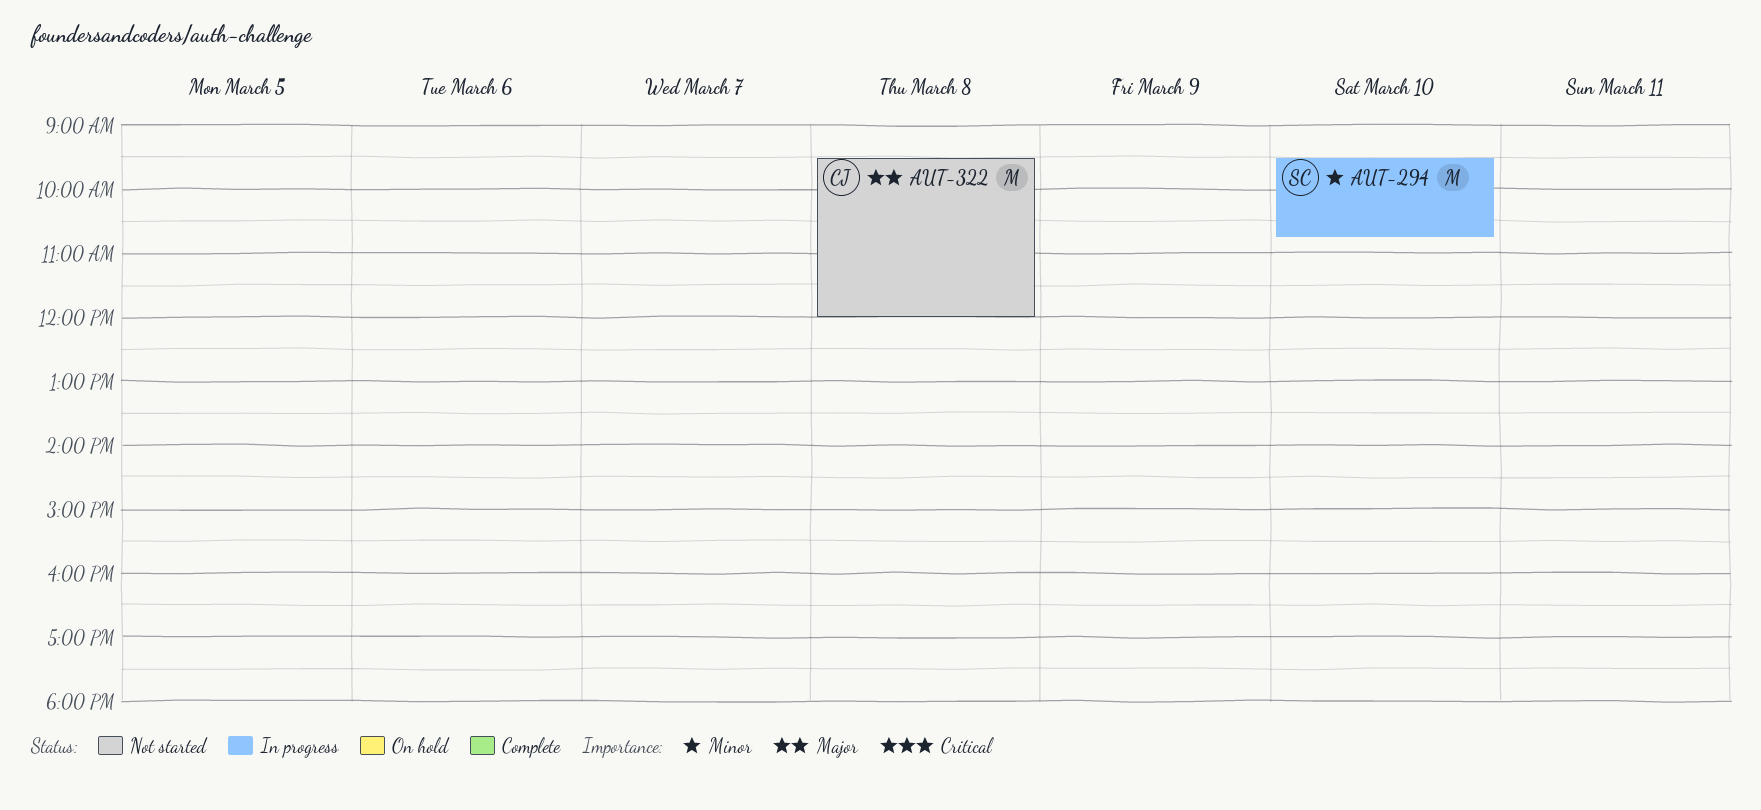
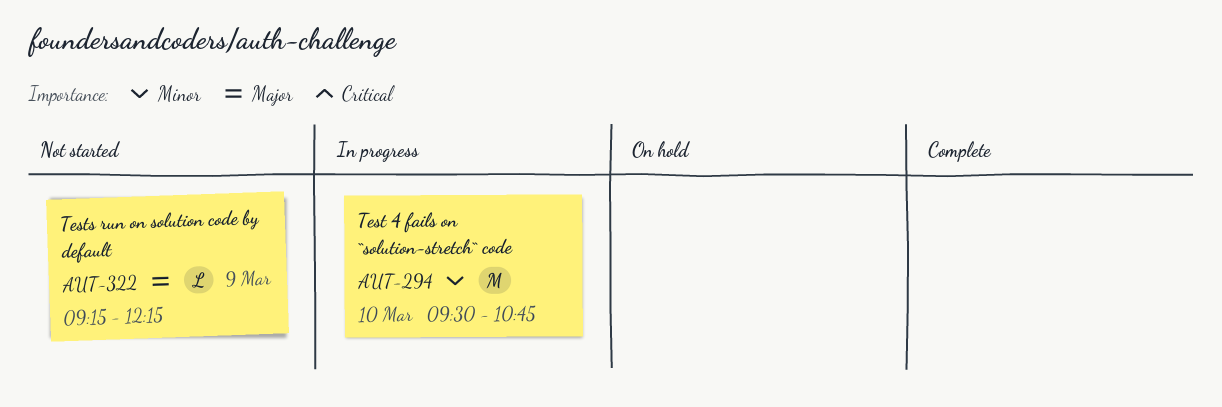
AUT-322, estimate: M -> L
AUT-322, day: Mar 8 -> Mar 9
AUT-322, begins: 09:30 -> 09:15
AUT-322, ends: 12:00 -> 12:15

